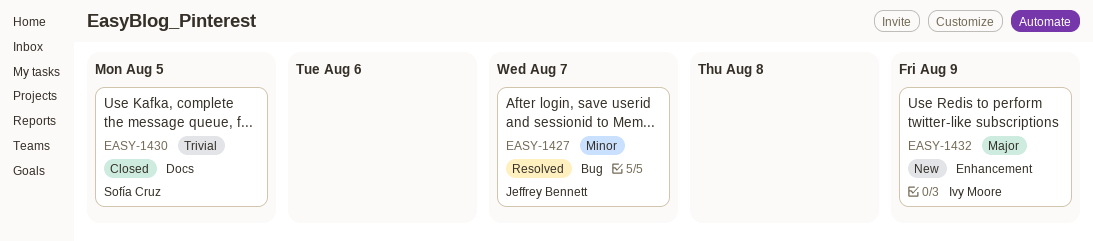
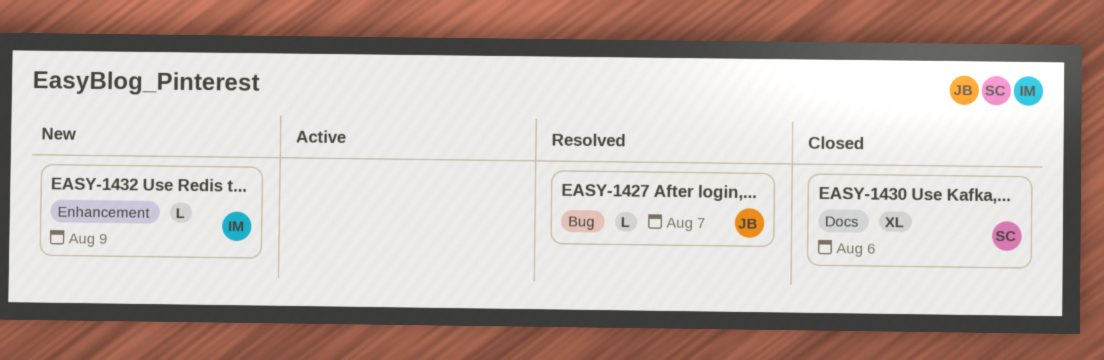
EASY-1430, due: Aug 5 -> Aug 6

